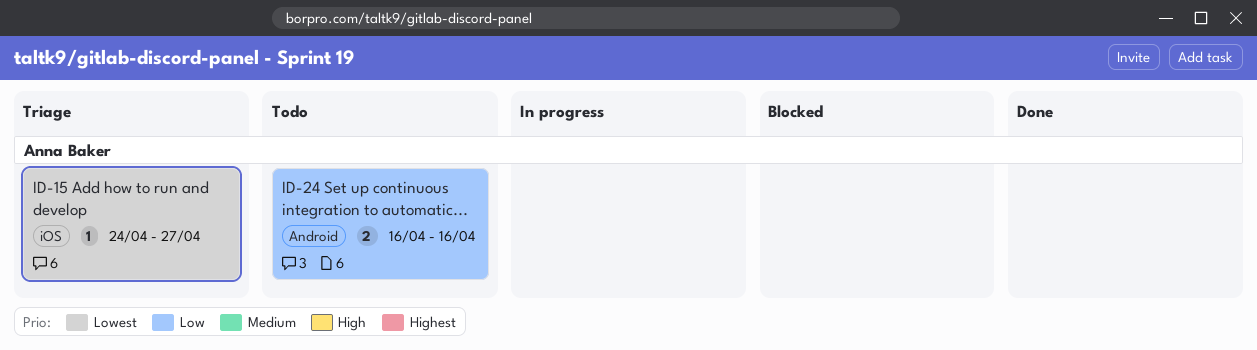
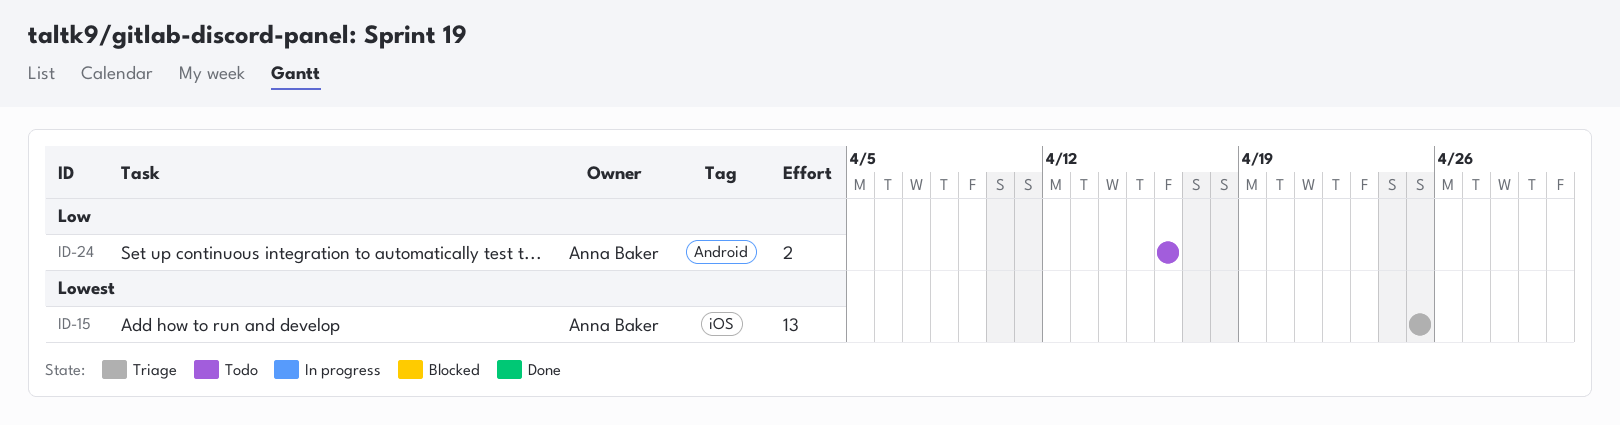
ID-15, estimate: 1 -> 13
ID-15, start: Apr 24 -> Apr 25
ID-15, due: Apr 27 -> Apr 25

